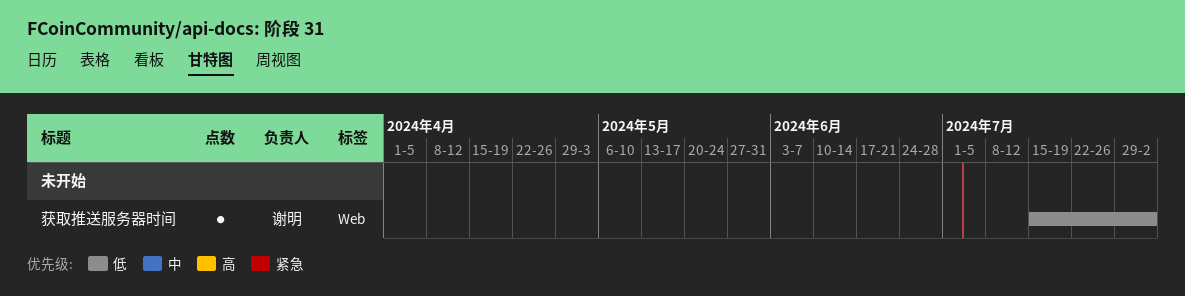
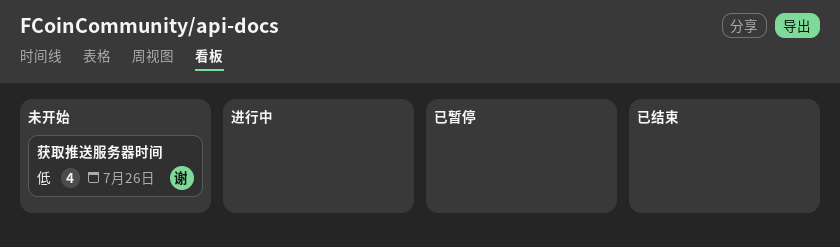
获取推送服务器时间, estimate: 1 -> 4
获取推送服务器时间, due: Aug 2 -> Jul 26

